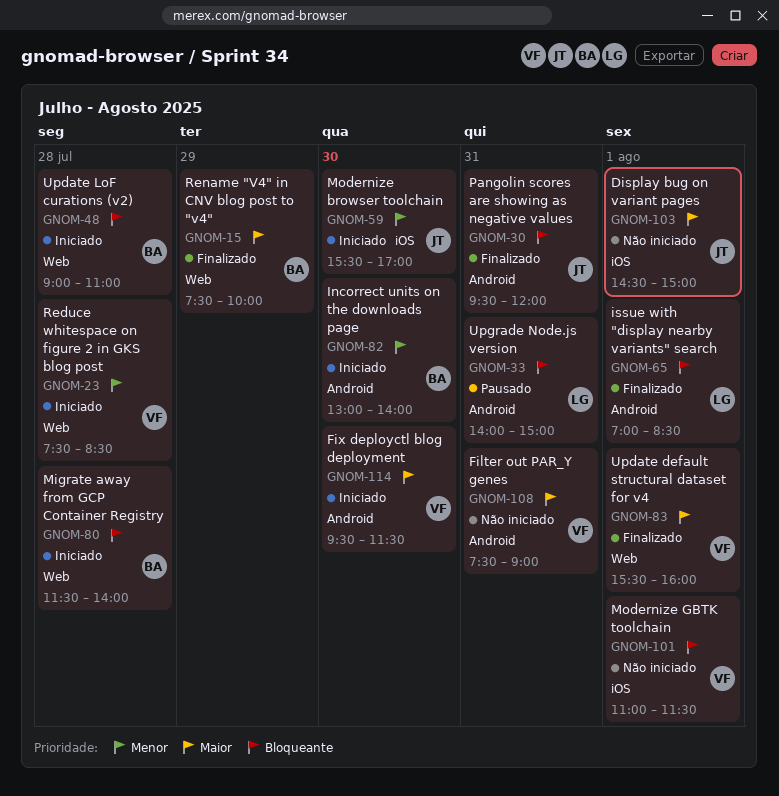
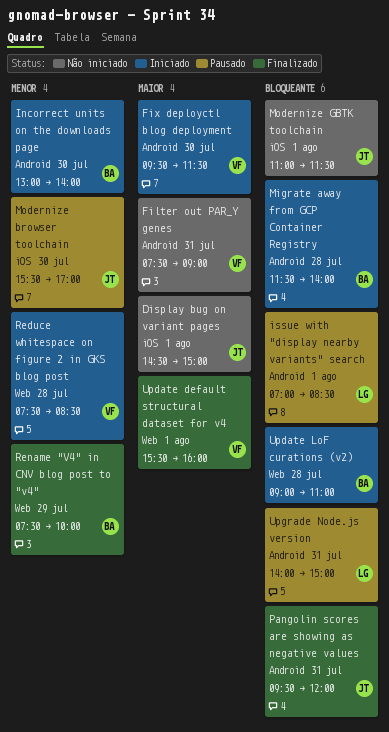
issue with "display nearby variants" search, status: Finalizado -> Pausado
Migrate away from GCP Container Registry, label: Web -> Android
Modernize browser toolchain, status: Iniciado -> Pausado
Modernize GBTK toolchain, owner: VF -> JT
Rename "V4" in CNV blog post to "v4", priority: Maior -> Menor

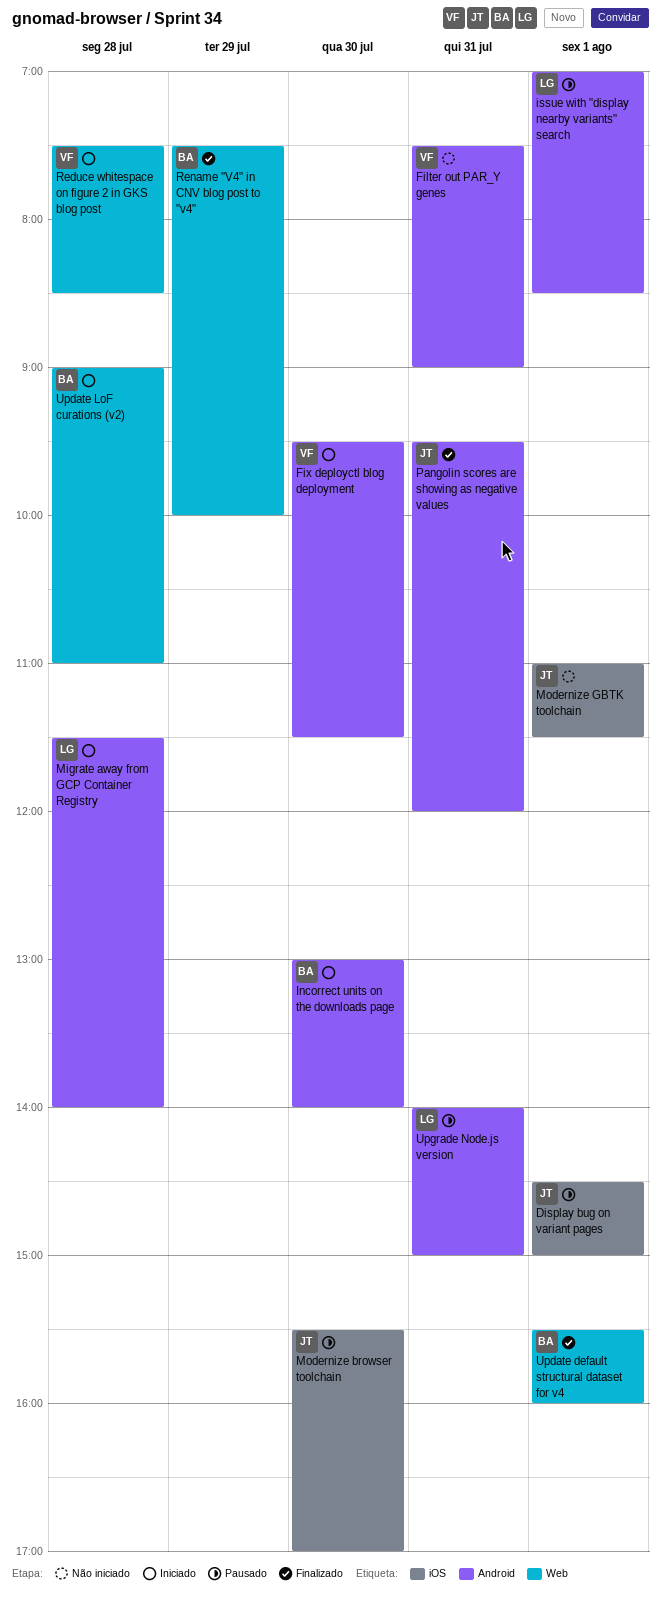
Display bug on variant pages, status: Não iniciado -> Pausado
Migrate away from GCP Container Registry, owner: BA -> LG
Update default structural dataset for v4, owner: VF -> BA

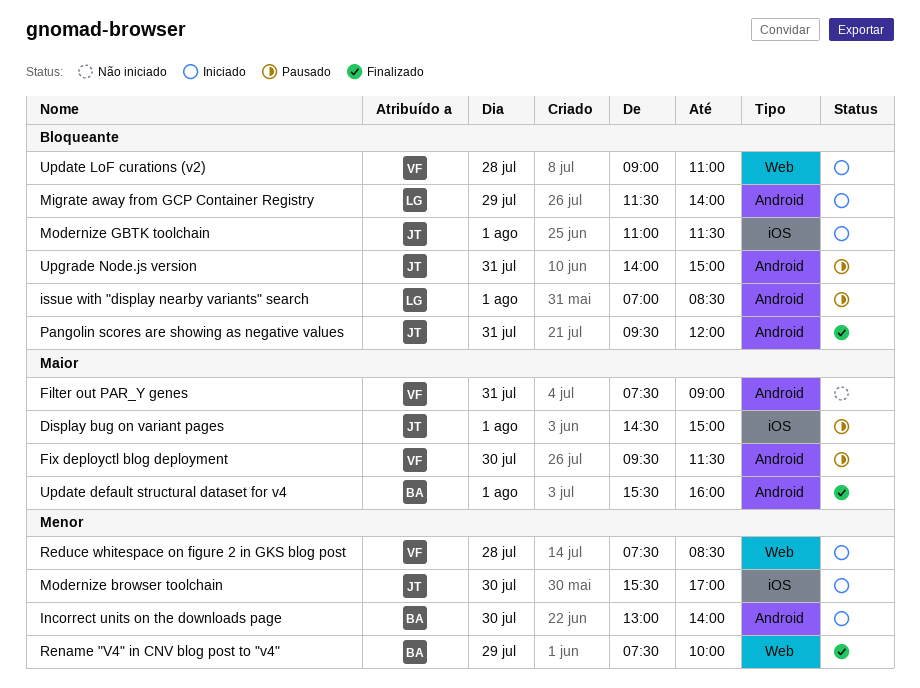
Fix deployctl blog deployment, status: Iniciado -> Pausado
Migrate away from GCP Container Registry, day: Jul 28 -> Jul 29
Modernize browser toolchain, status: Pausado -> Iniciado
Modernize GBTK toolchain, status: Não iniciado -> Iniciado
Update default structural dataset for v4, label: Web -> Android
Update LoF curations (v2), owner: BA -> VF
Upgrade Node.js version, owner: LG -> JT

